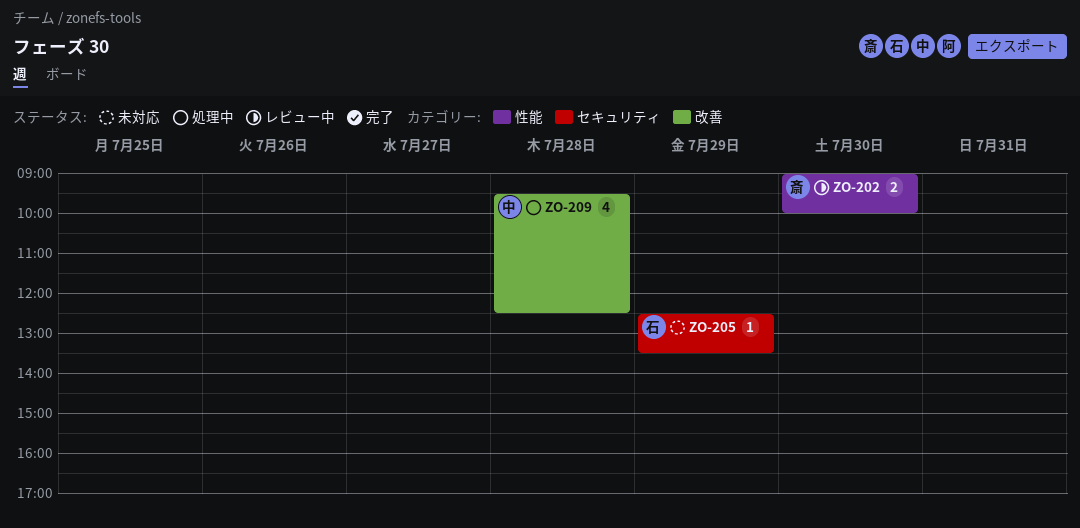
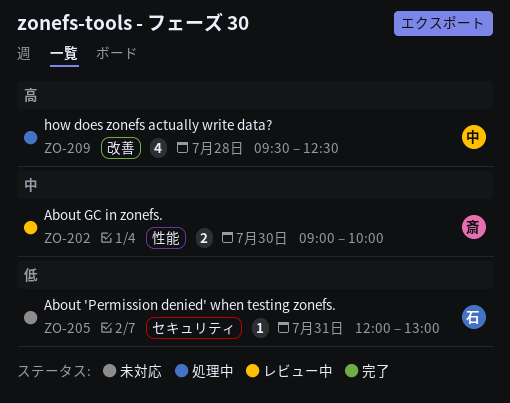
ZO-205, day: Jul 29 -> Jul 31
ZO-205, begins: 12:30 -> 12:00
ZO-205, ends: 13:30 -> 13:00

